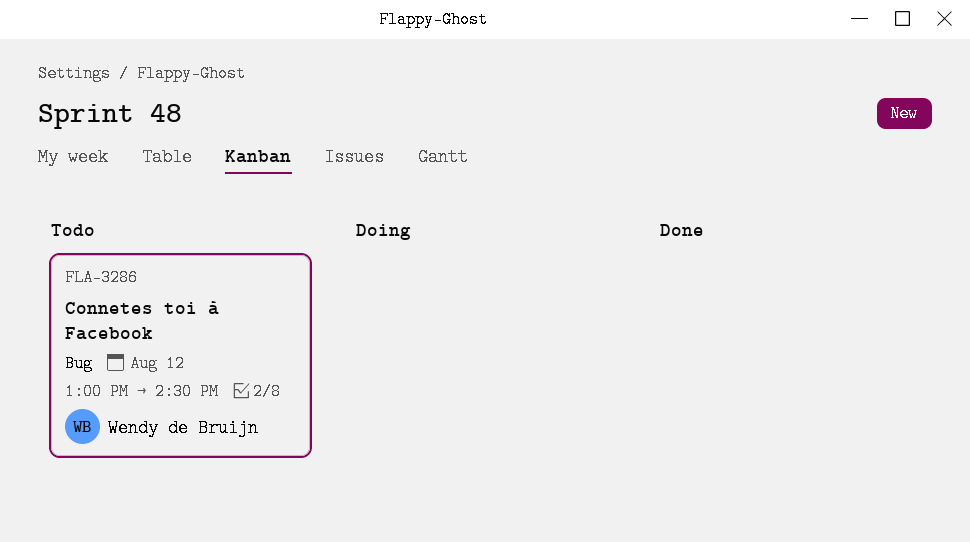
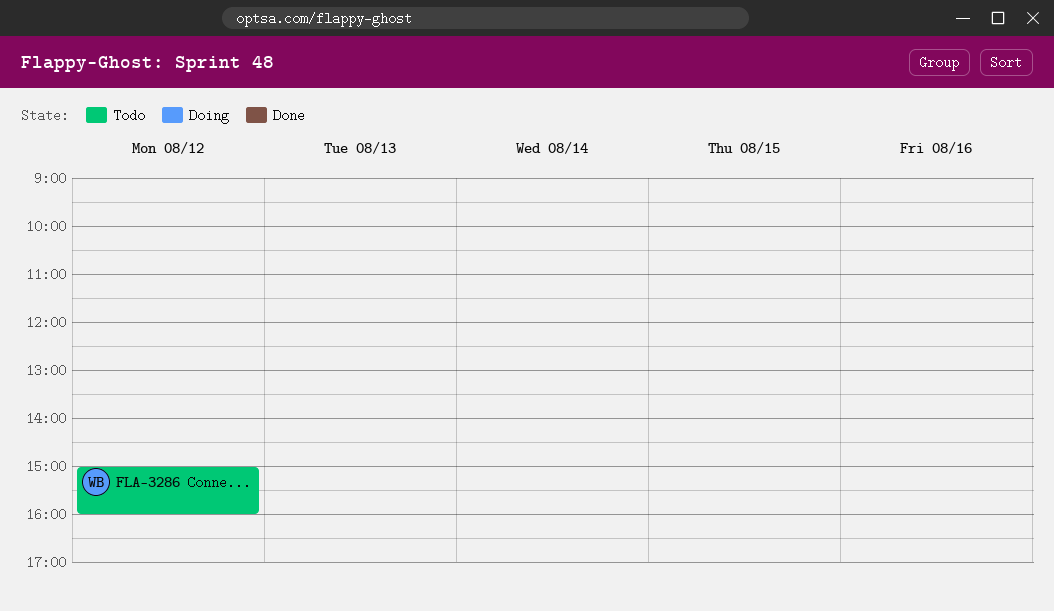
FLA-3286, begins: 13:00 -> 15:00
FLA-3286, ends: 14:30 -> 16:00

